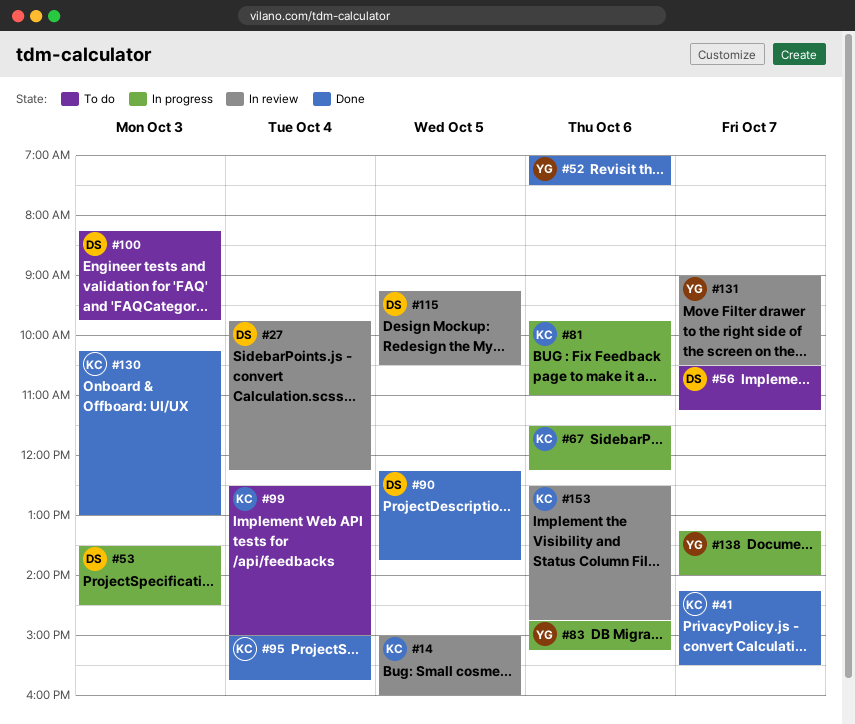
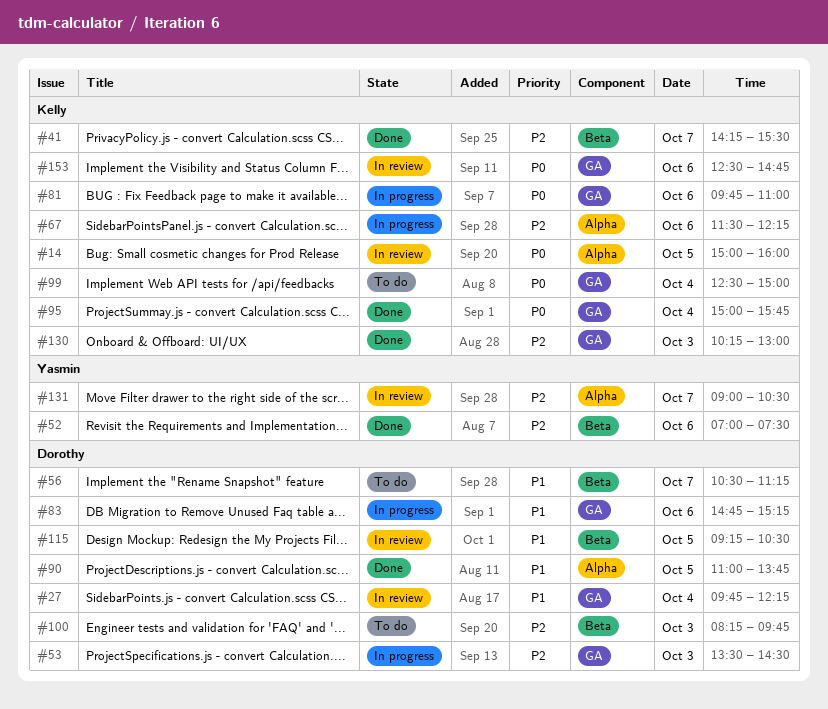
#83, owner: Yasmin -> Dorothy
#90, begins: 12:15 -> 11:00
#138: present -> none

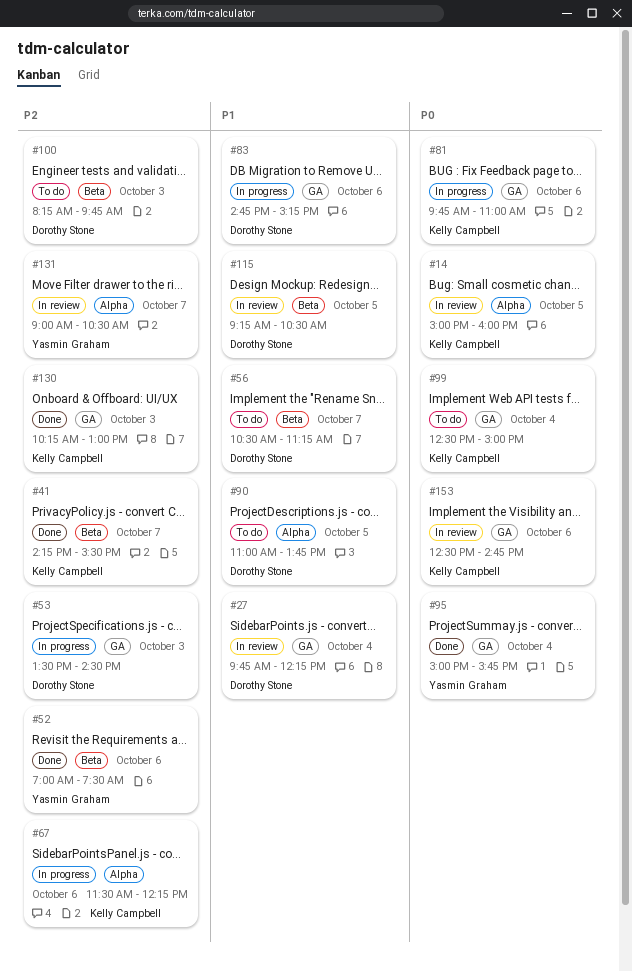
#90, status: Done -> To do
#95, owner: Kelly Campbell -> Yasmin Graham

